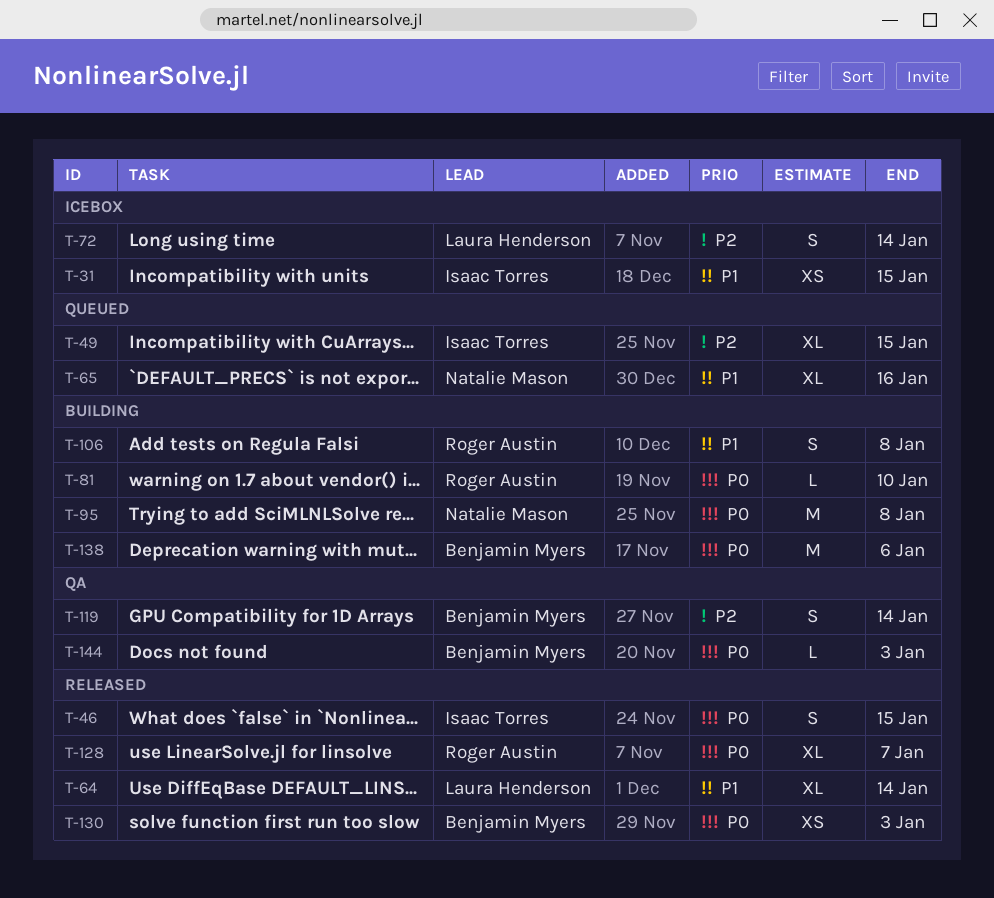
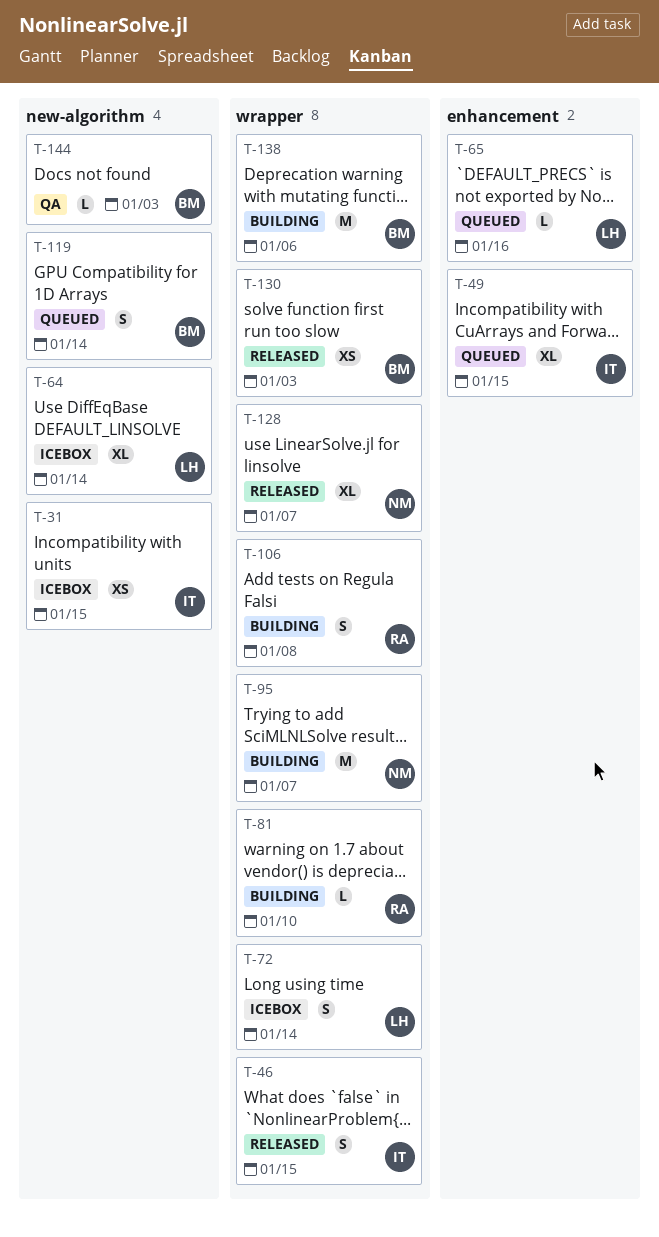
T-64, status: Released -> Icebox
T-65, owner: Natalie Mason -> Laura Henderson
T-65, estimate: XL -> L
T-95, due: Jan 8 -> Jan 7
T-119, status: QA -> Queued
T-128, owner: Roger Austin -> Natalie Mason

